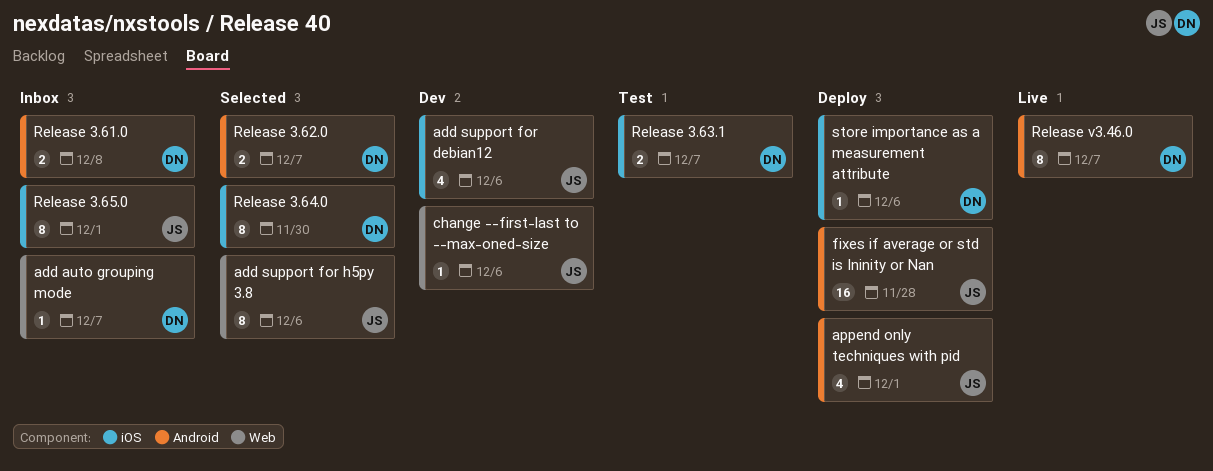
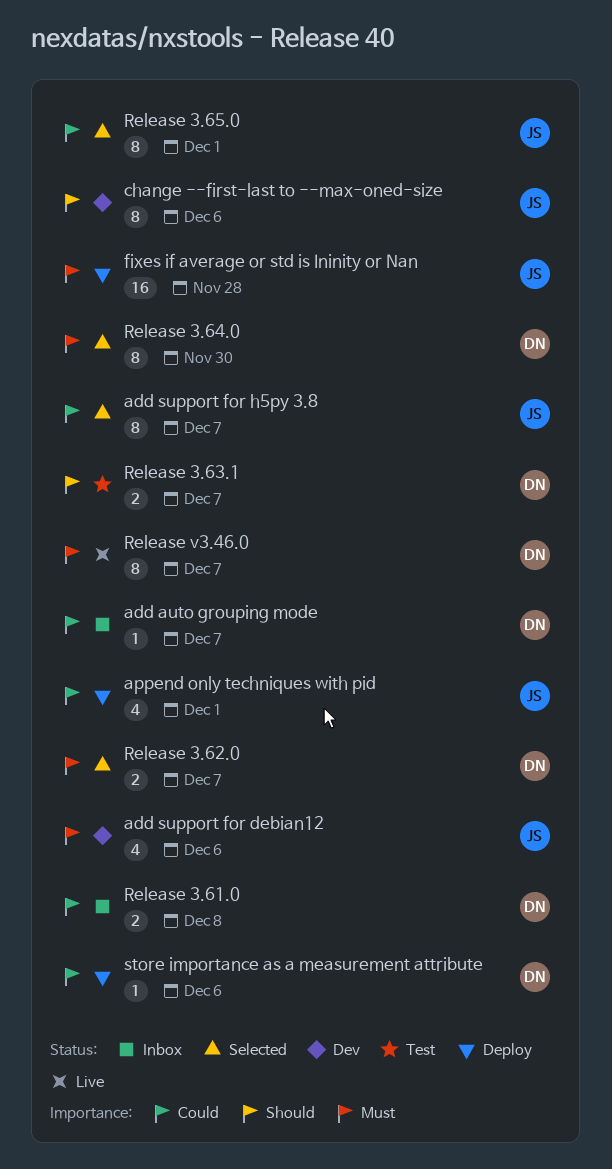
add support for h5py 3.8, due: Dec 6 -> Dec 7
change --first-last to --max-oned-size, estimate: 1 -> 8
Release 3.65.0, status: Inbox -> Selected

